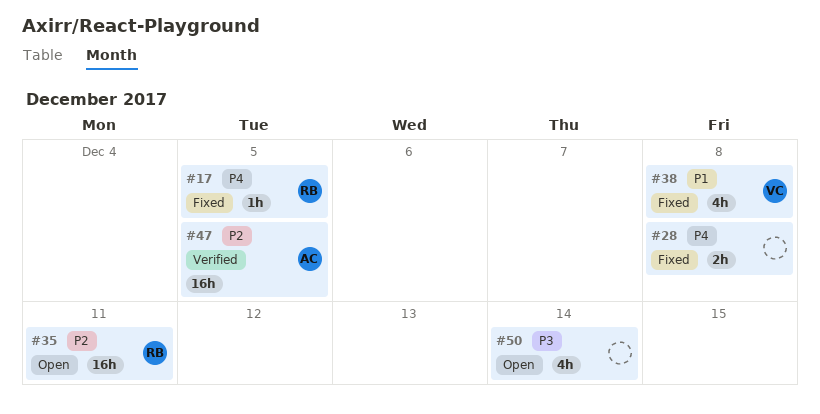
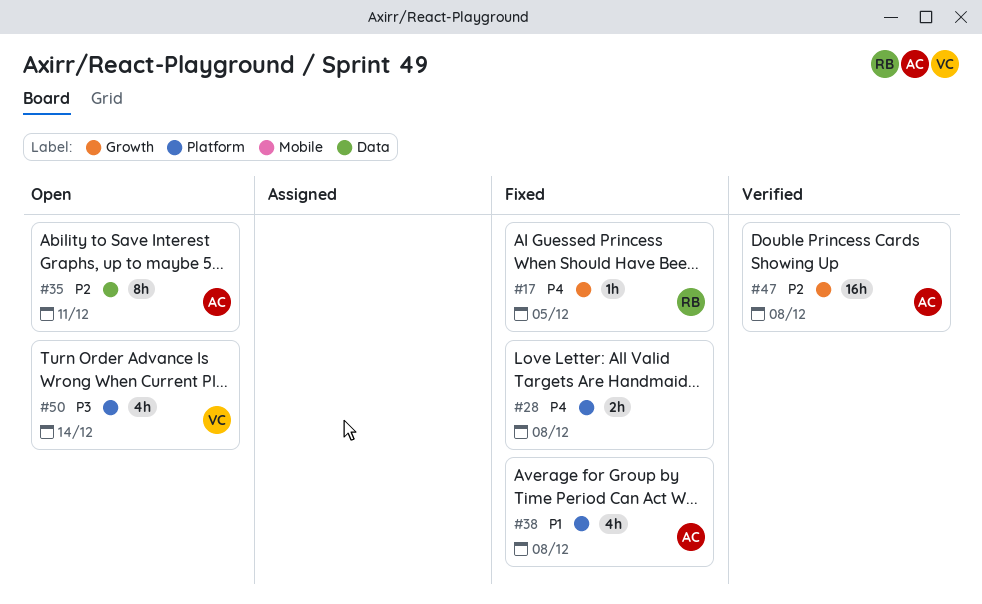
#35, owner: RB -> AC
#35, estimate: 16h -> 8h
#38, owner: VC -> AC
#47, due: Dec 5 -> Dec 8
#50, owner: none -> VC

